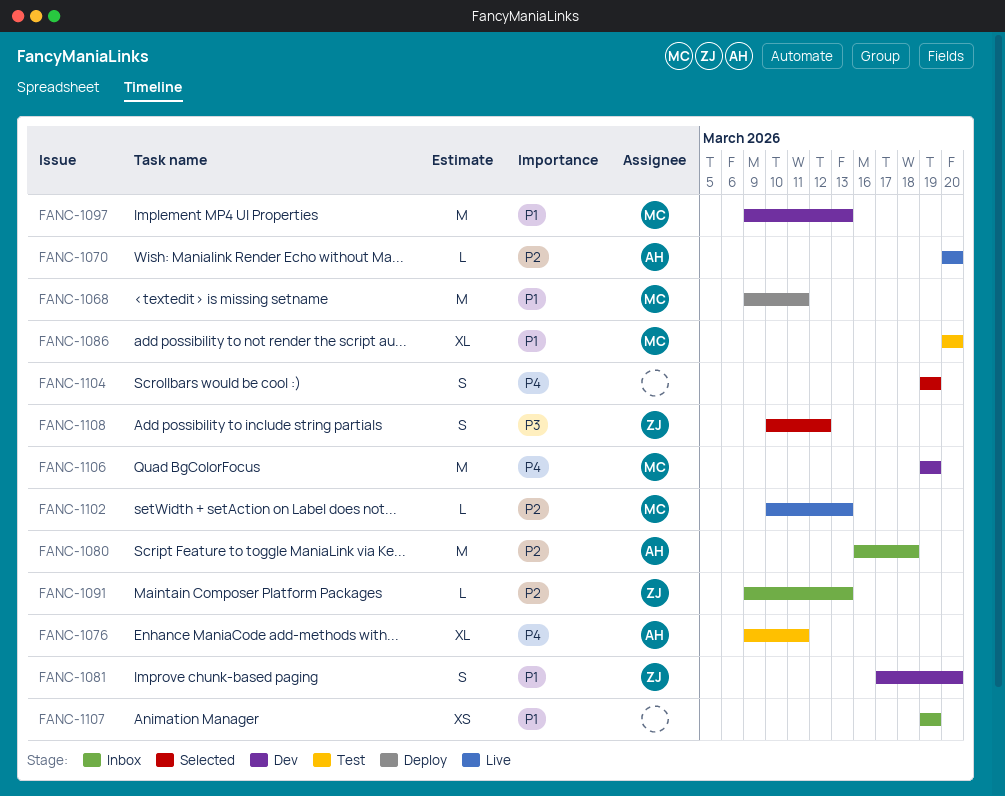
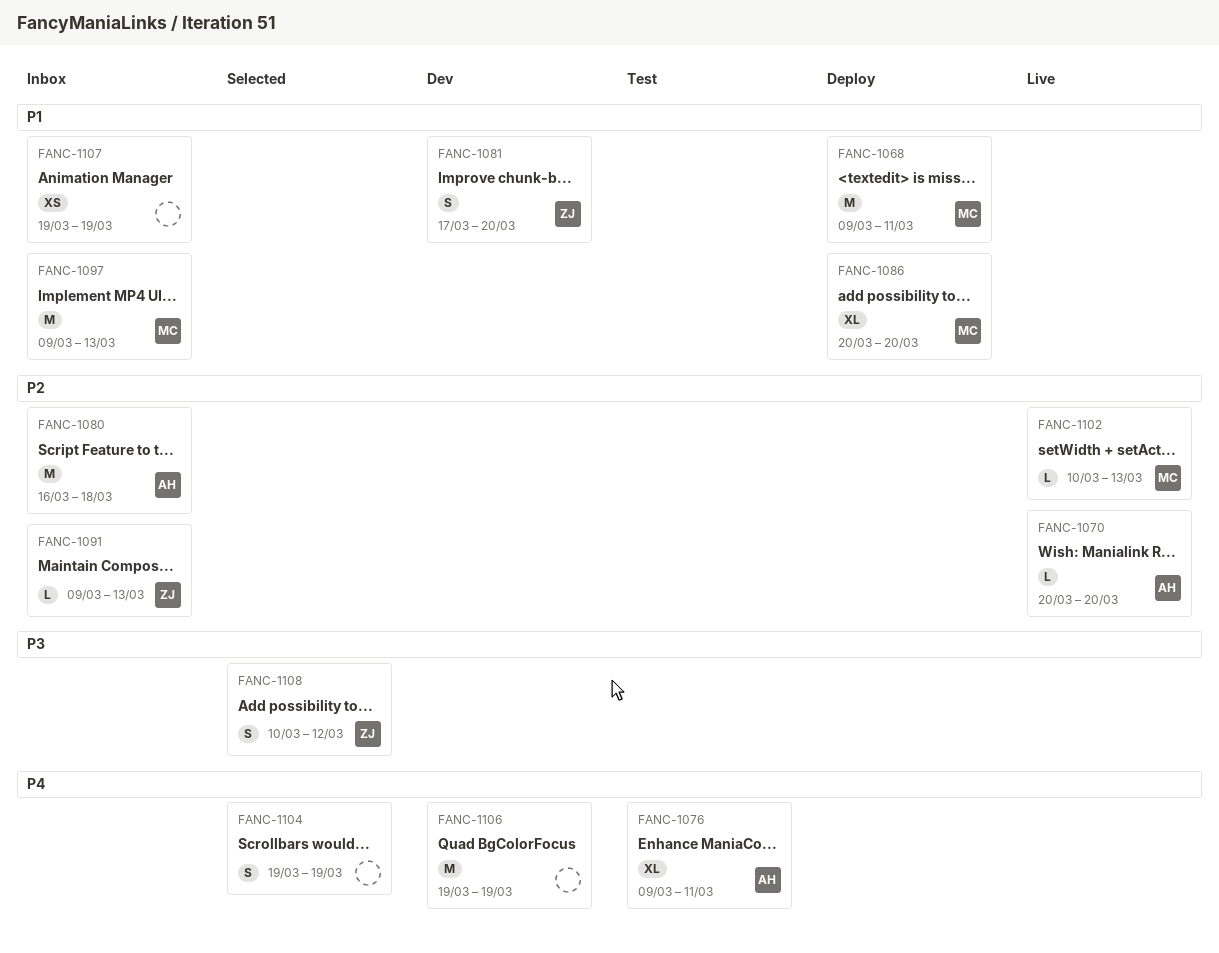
FANC-1086, status: Test -> Deploy
FANC-1097, status: Dev -> Inbox
FANC-1106, owner: MC -> none

